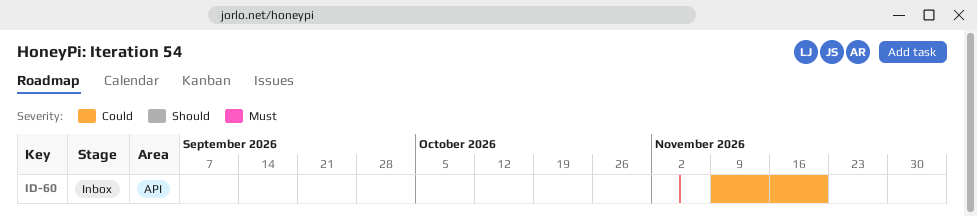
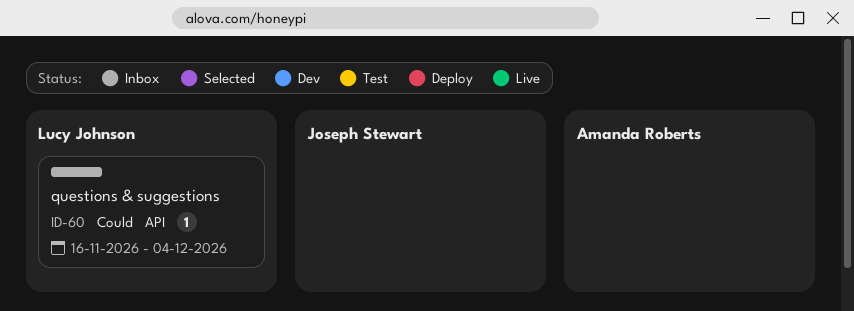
ID-60, start: Nov 9 -> Nov 16
ID-60, due: Nov 20 -> Dec 4

